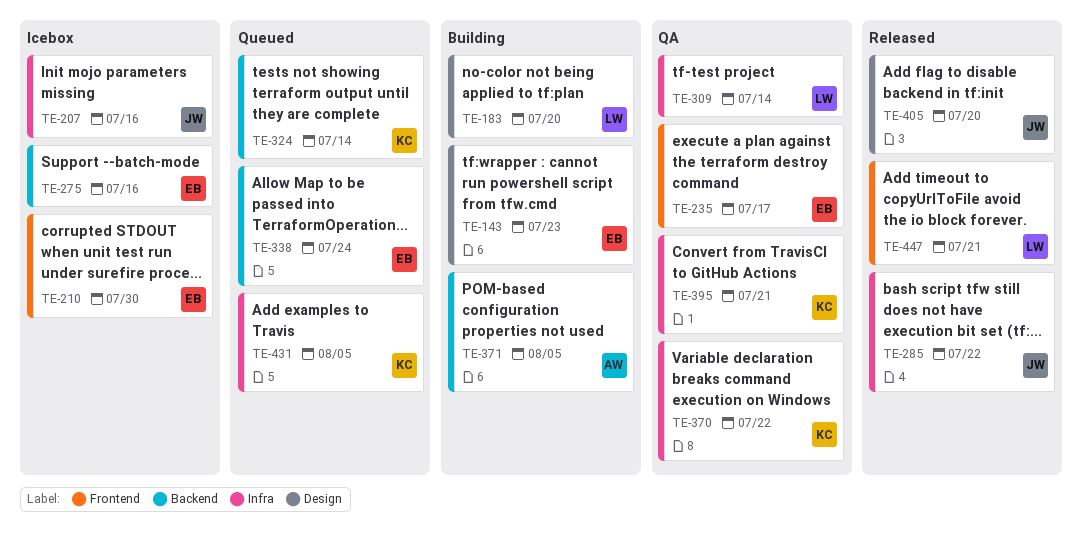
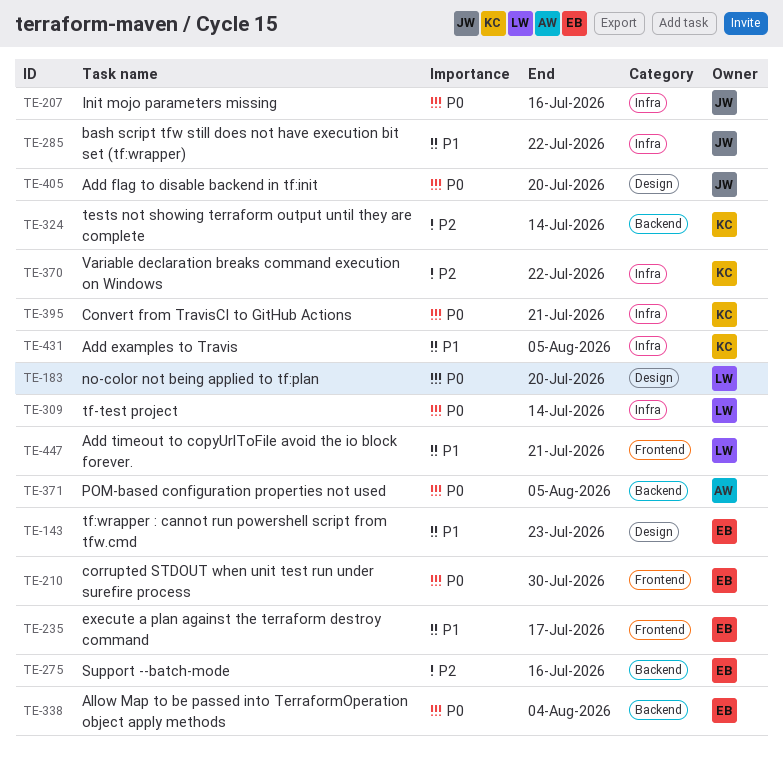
TE-338, due: Jul 24 -> Aug 4

